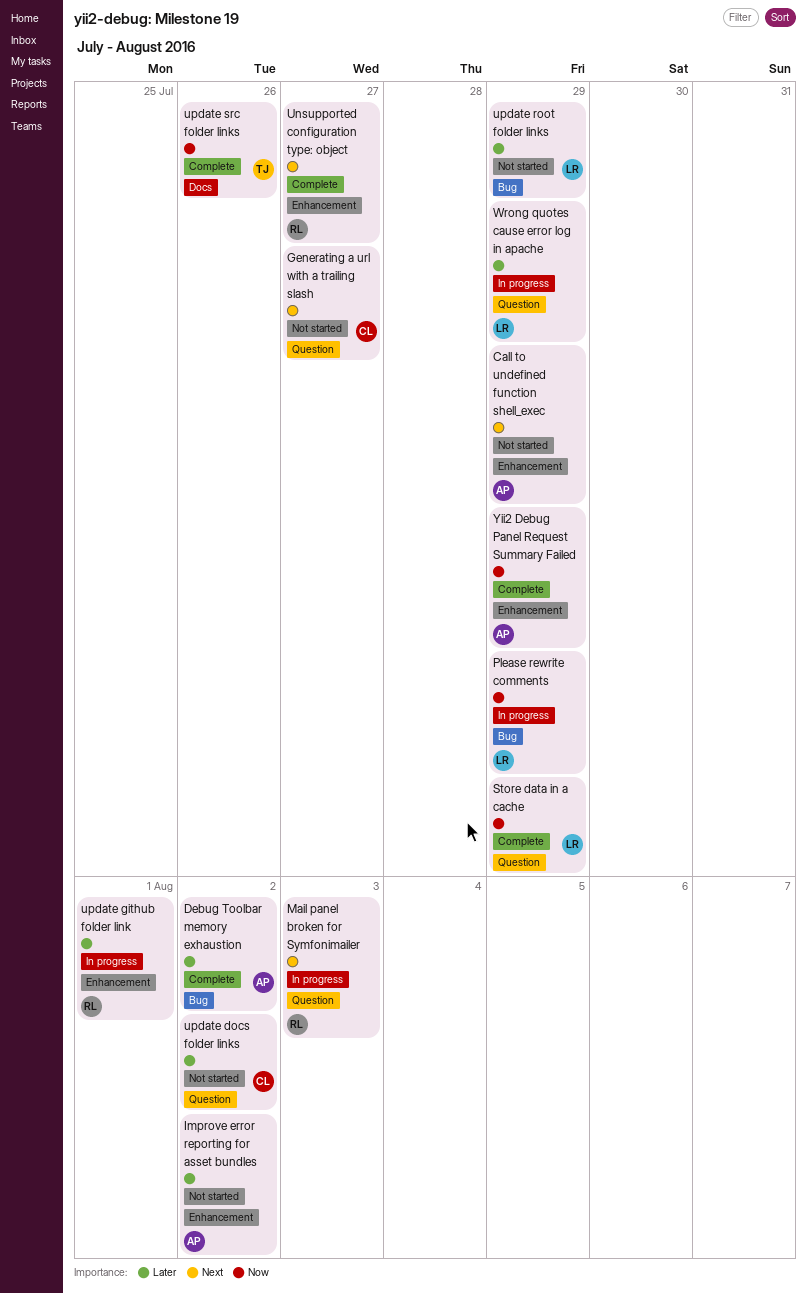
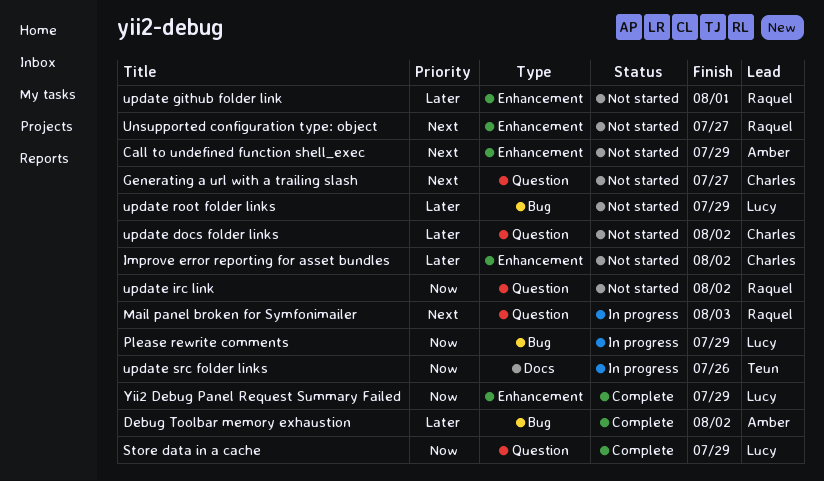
Improve error reporting for asset bundles, owner: Amber -> Charles
Unsupported configuration type: object, status: Complete -> Not started
update github folder link, status: In progress -> Not started
update irc link: none -> present
update src folder links, status: Complete -> In progress
Wrong quotes cause error log in apache: present -> none
Yii2 Debug Panel Request Summary Failed, owner: Amber -> Lucy

